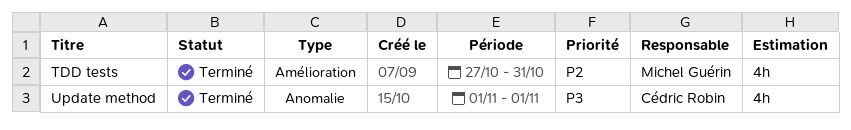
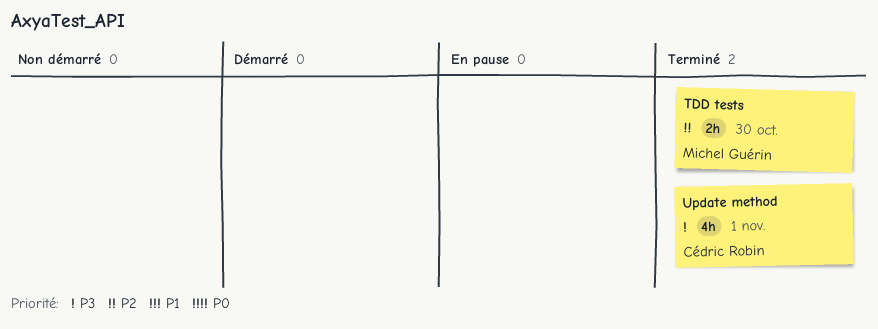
TDD tests, estimate: 4h -> 2h
TDD tests, due: Oct 31 -> Oct 30

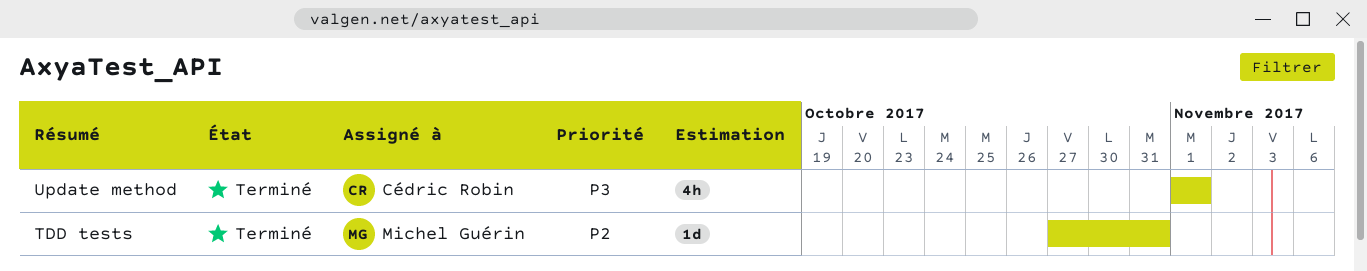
TDD tests, estimate: 2h -> 1d
TDD tests, due: Oct 30 -> Oct 31

